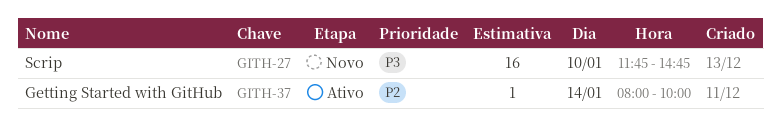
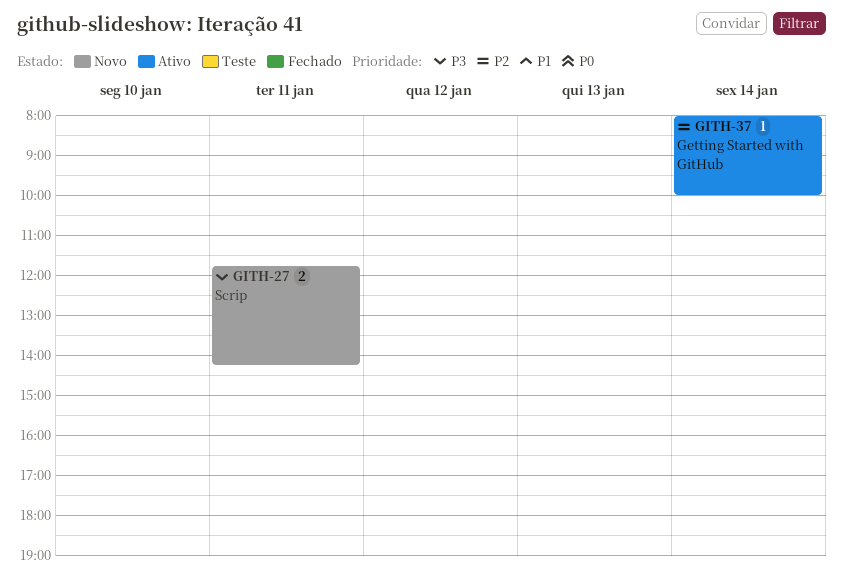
GITH-27, estimate: 16 -> 2
GITH-27, day: Jan 10 -> Jan 11
GITH-27, ends: 14:45 -> 14:15

